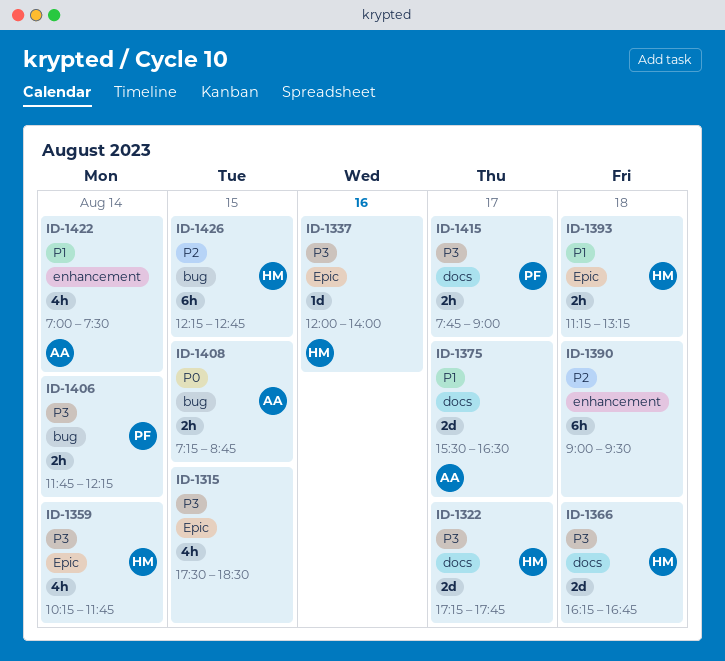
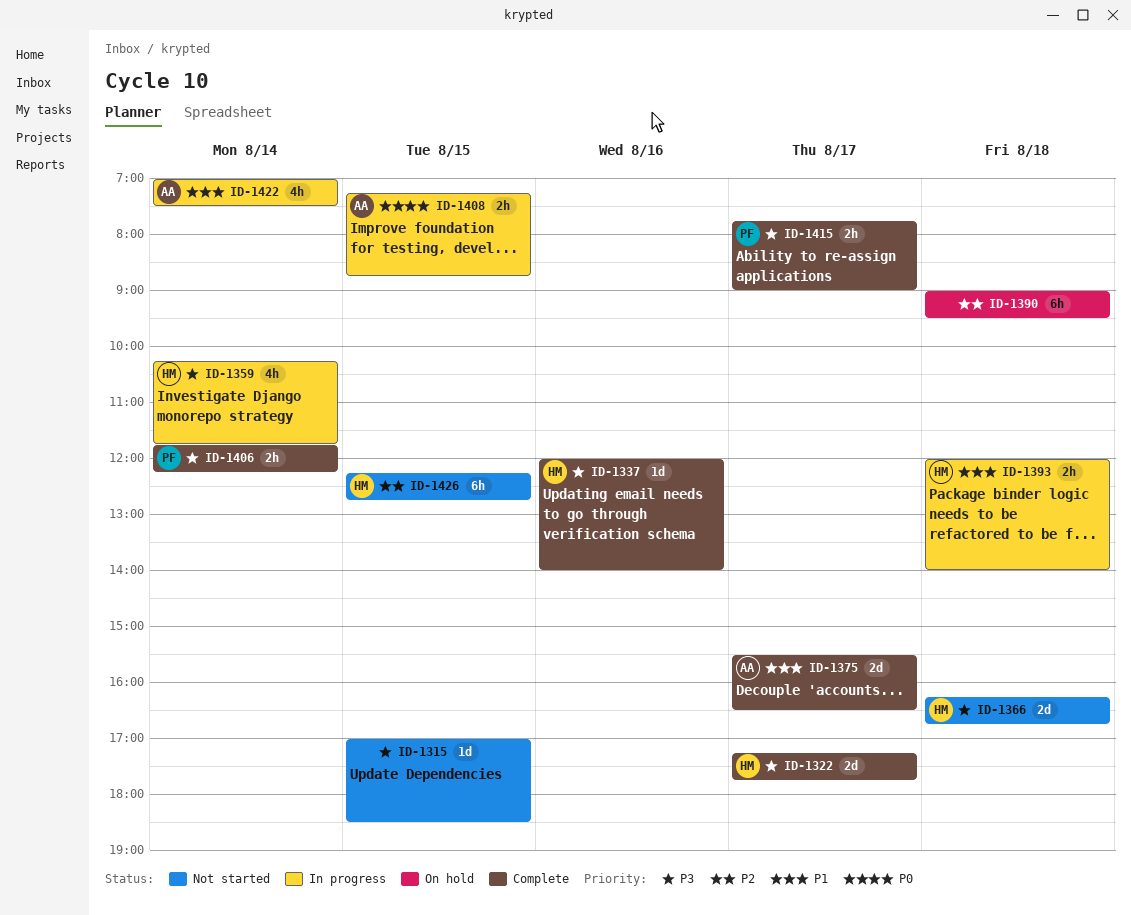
ID-1315, estimate: 4h -> 1d
ID-1315, begins: 17:30 -> 17:00
ID-1393, begins: 11:15 -> 12:00
ID-1393, ends: 13:15 -> 14:00

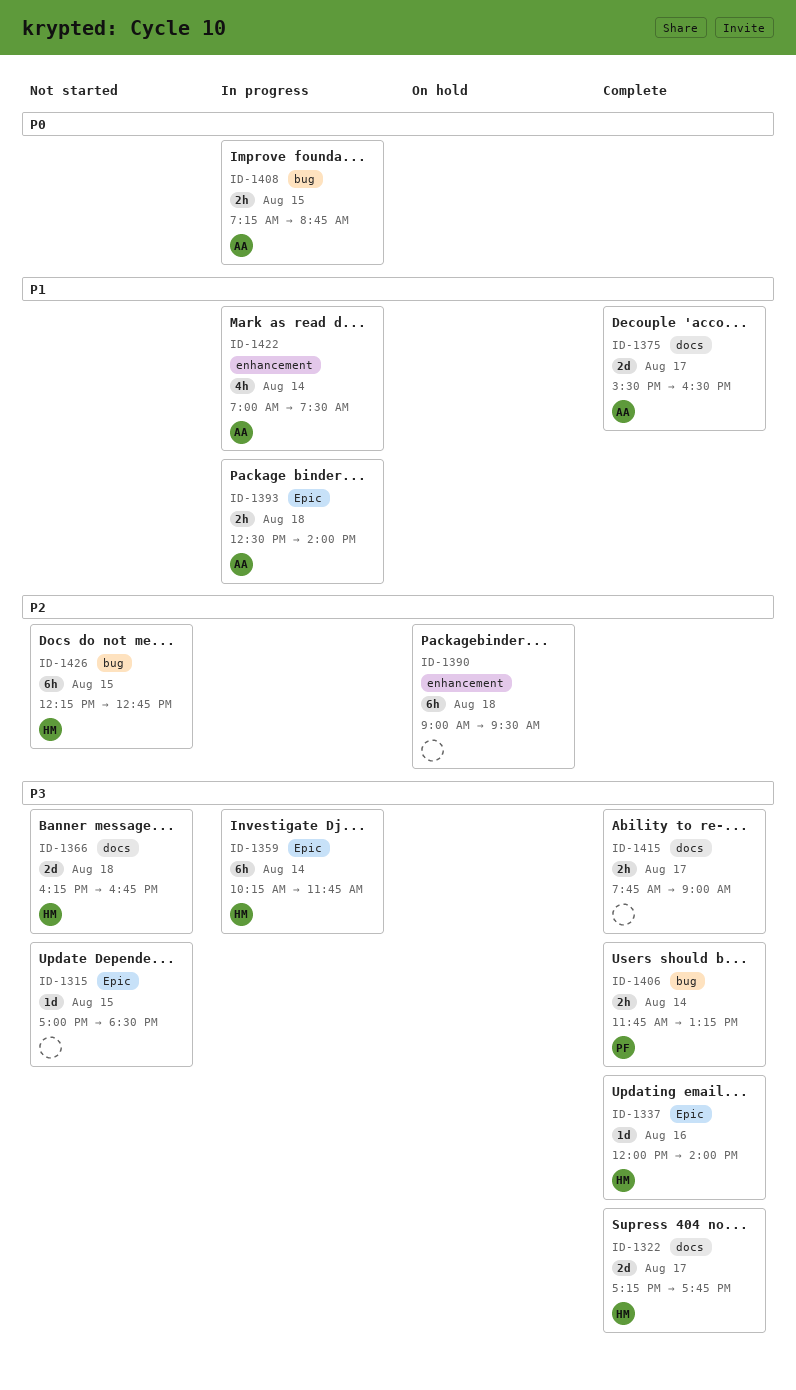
ID-1359, estimate: 4h -> 6h
ID-1393, owner: HM -> AA
ID-1393, begins: 12:00 -> 12:30
ID-1406, ends: 12:15 -> 13:15
ID-1415, owner: PF -> none

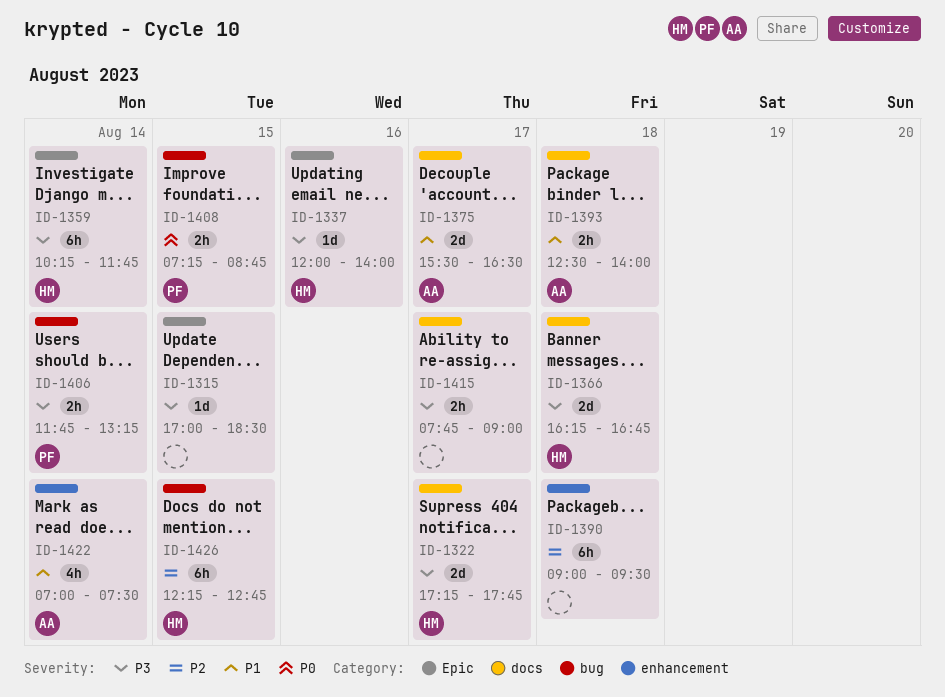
ID-1393, label: Epic -> docs
ID-1408, owner: AA -> PF

